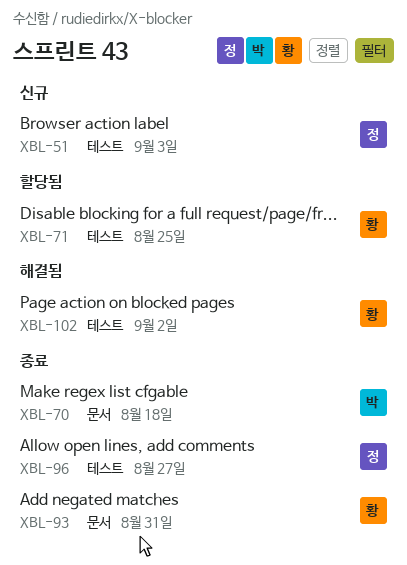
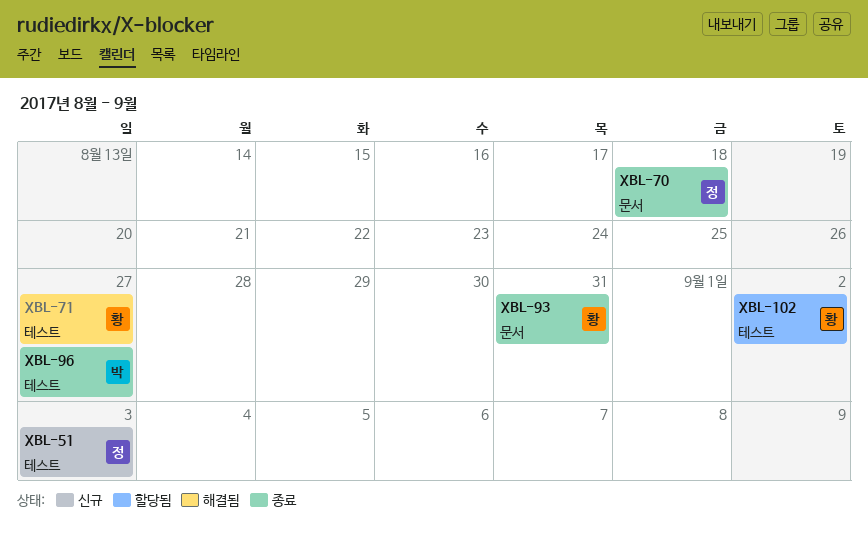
XBL-70, owner: 박 -> 정
XBL-71, status: 할당됨 -> 해결됨
XBL-71, due: Aug 25 -> Aug 27
XBL-96, owner: 정 -> 박
XBL-102, status: 해결됨 -> 할당됨

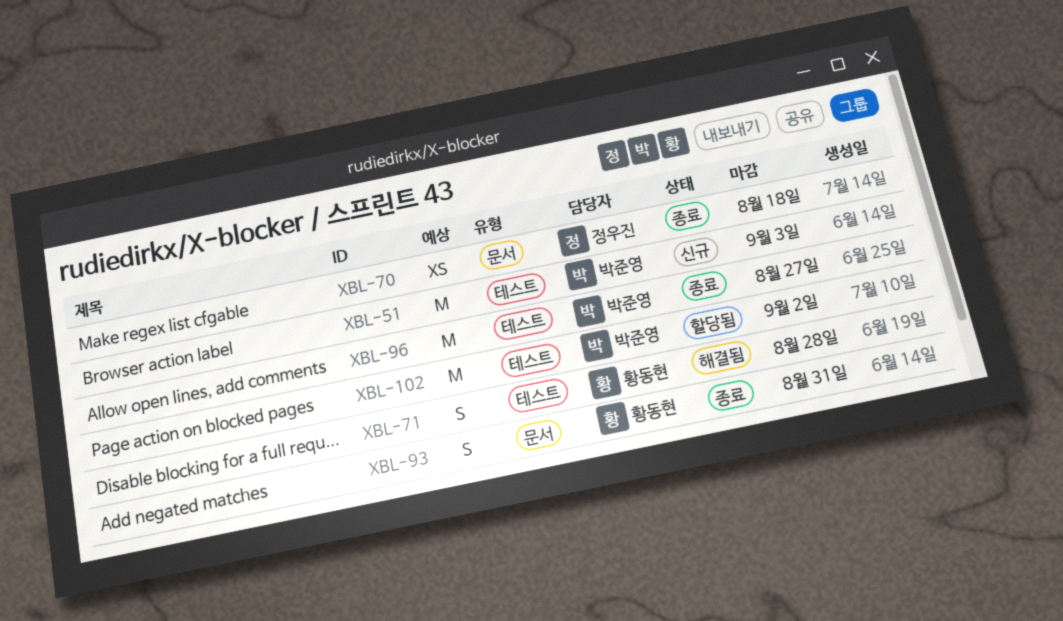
XBL-51, owner: 정우진 -> 박준영
XBL-71, due: Aug 27 -> Aug 28
XBL-102, owner: 황동현 -> 박준영

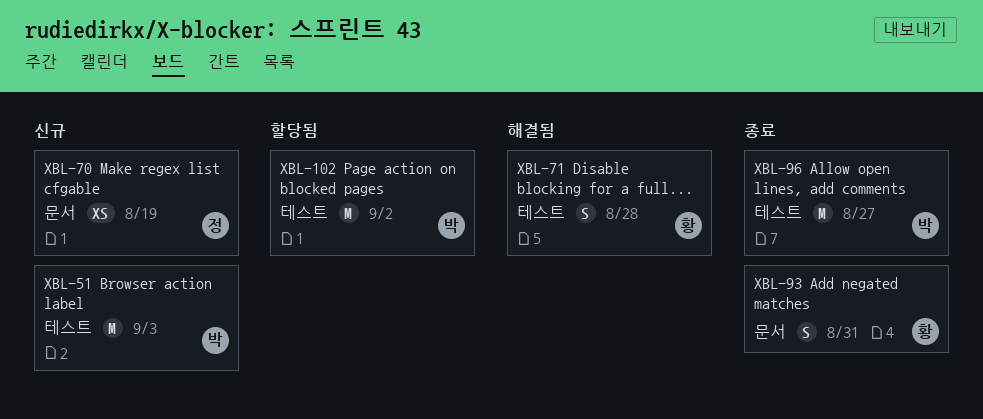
XBL-70, status: 종료 -> 신규
XBL-70, due: Aug 18 -> Aug 19

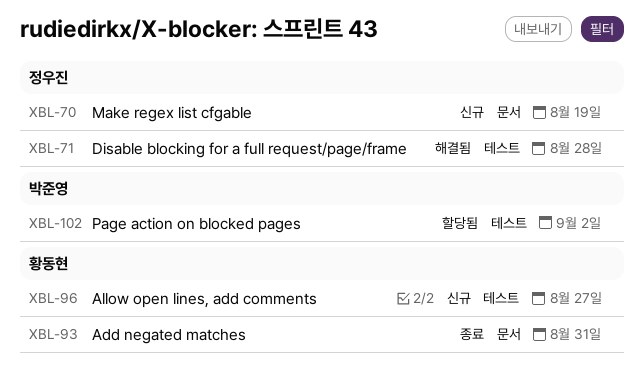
XBL-51: present -> none
XBL-71, owner: 황동현 -> 정우진
XBL-96, status: 종료 -> 신규
XBL-96, owner: 박준영 -> 황동현

